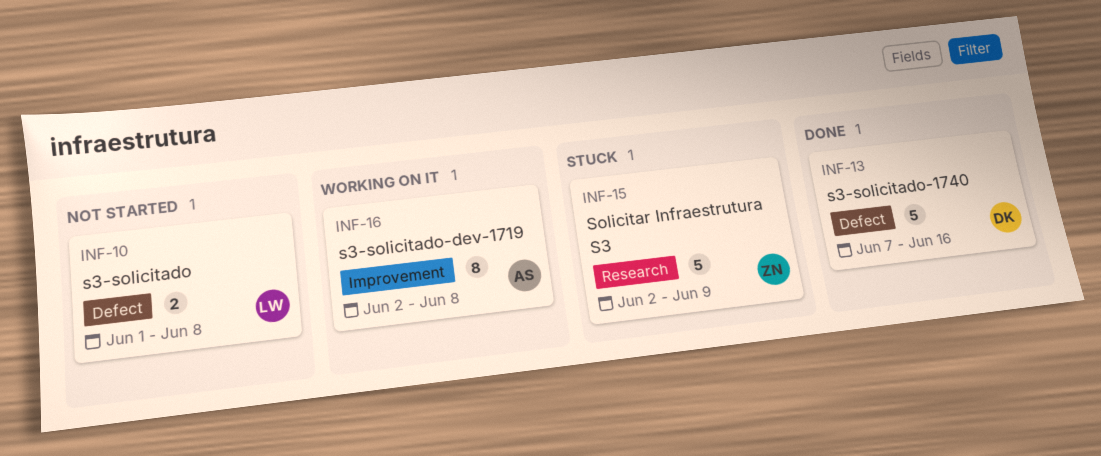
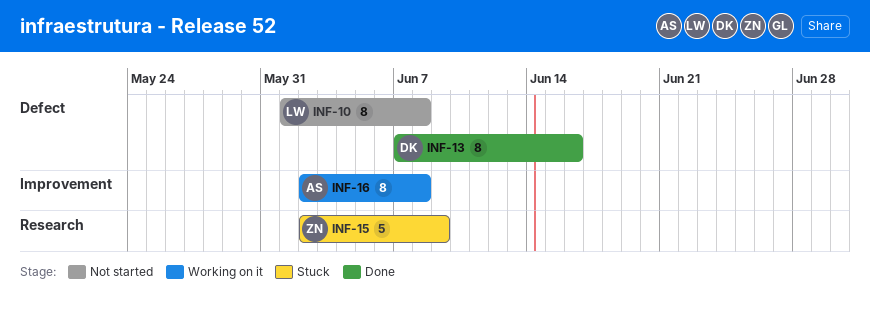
INF-10, estimate: 2 -> 8
INF-13, estimate: 5 -> 8

